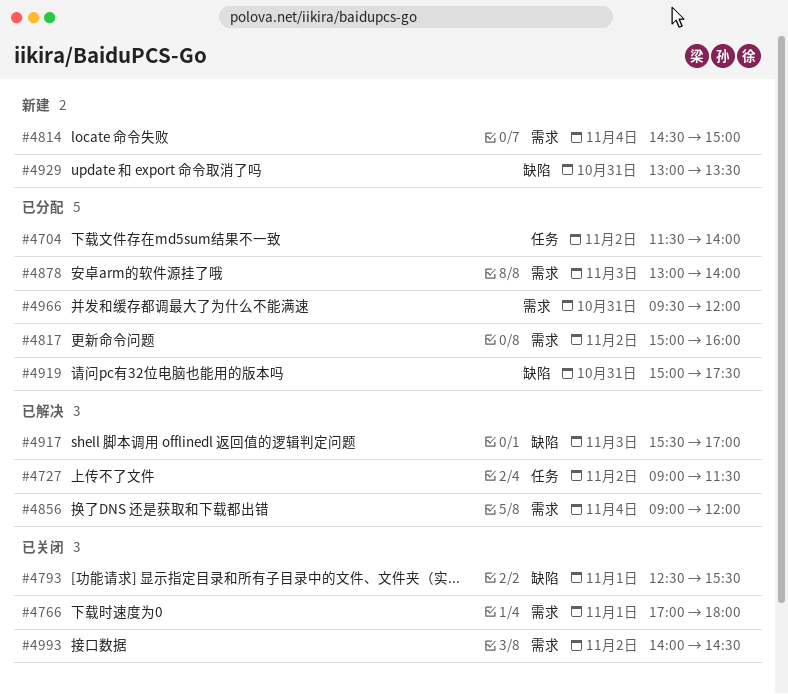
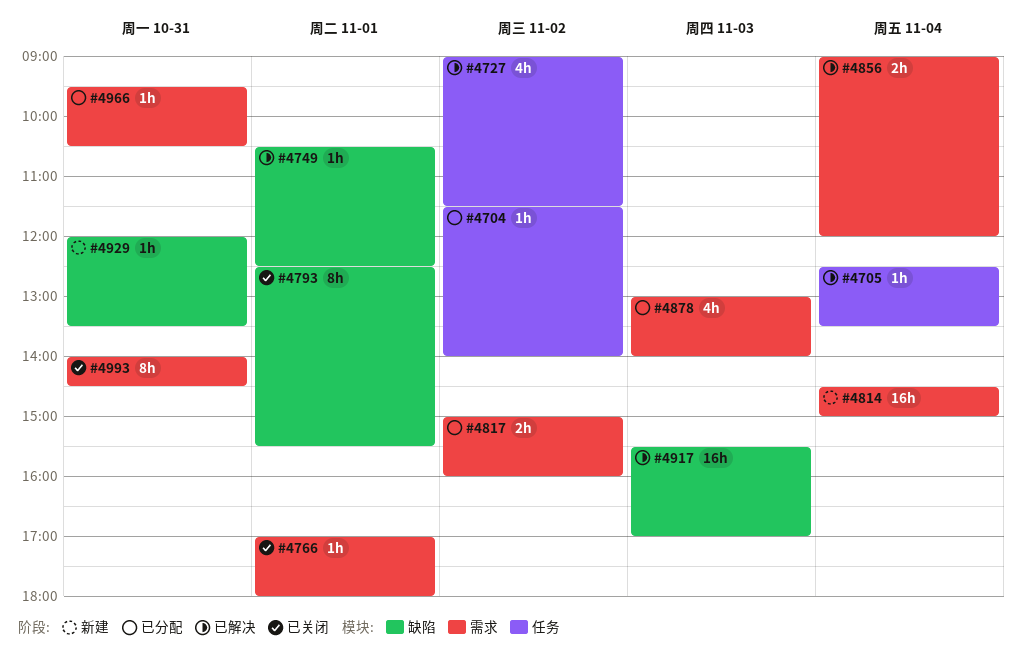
#4705: none -> present
#4749: none -> present
#4919: present -> none
#4929, begins: 13:00 -> 12:00
#4966, ends: 12:00 -> 10:30
#4993, day: Nov 2 -> Oct 31

